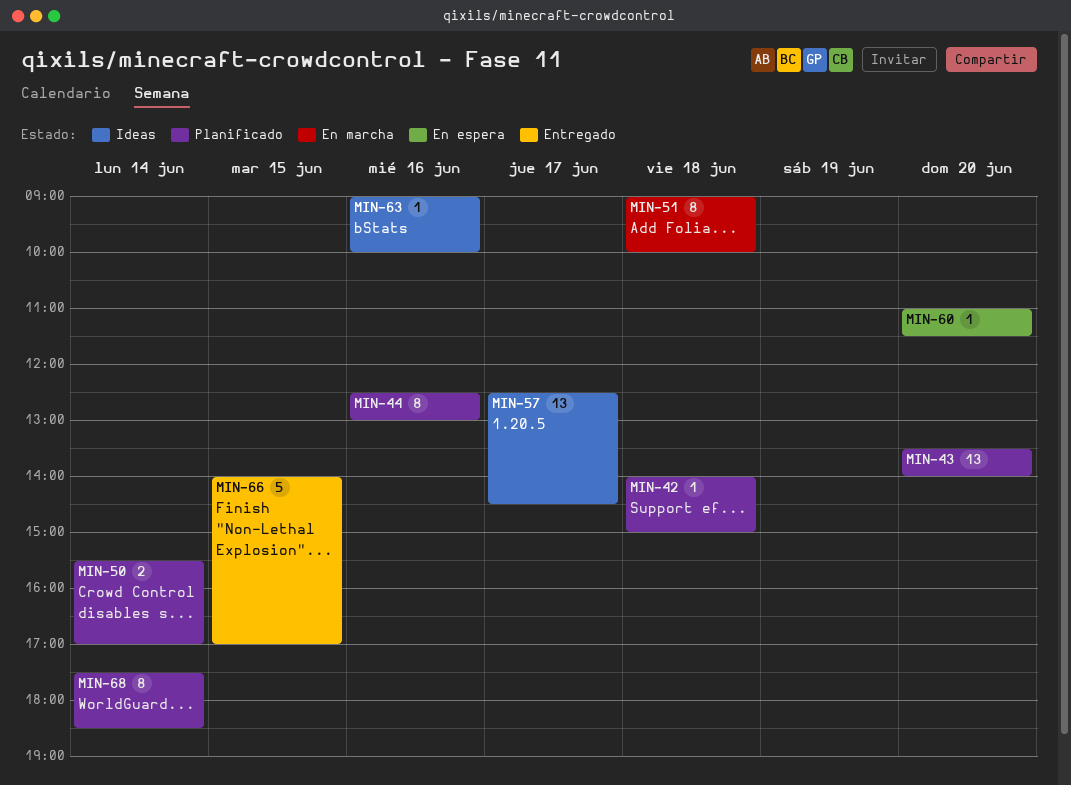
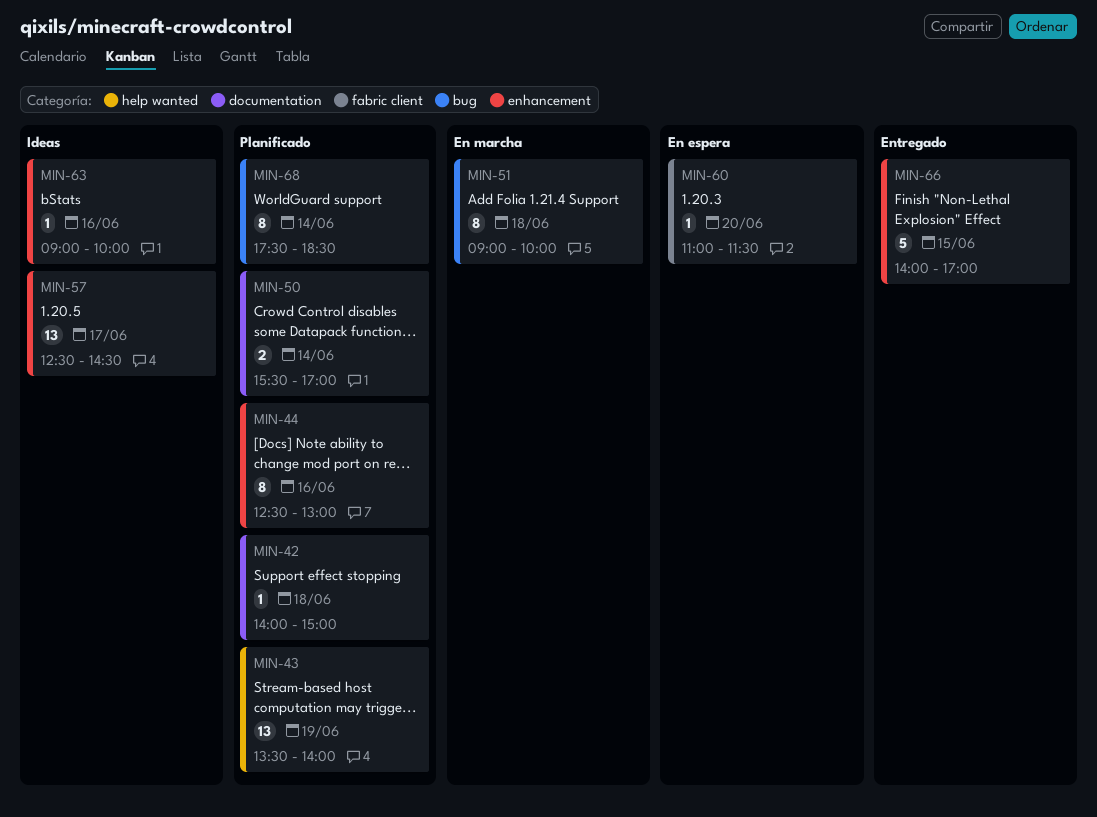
MIN-43, day: Jun 20 -> Jun 19

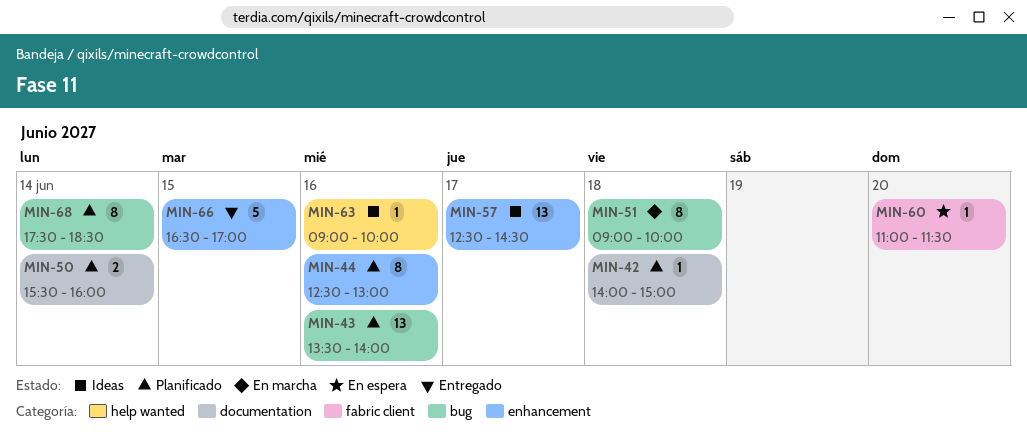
MIN-43, label: help wanted -> bug
MIN-43, day: Jun 19 -> Jun 16
MIN-50, ends: 17:00 -> 16:00
MIN-63, label: enhancement -> help wanted
MIN-66, begins: 14:00 -> 16:30

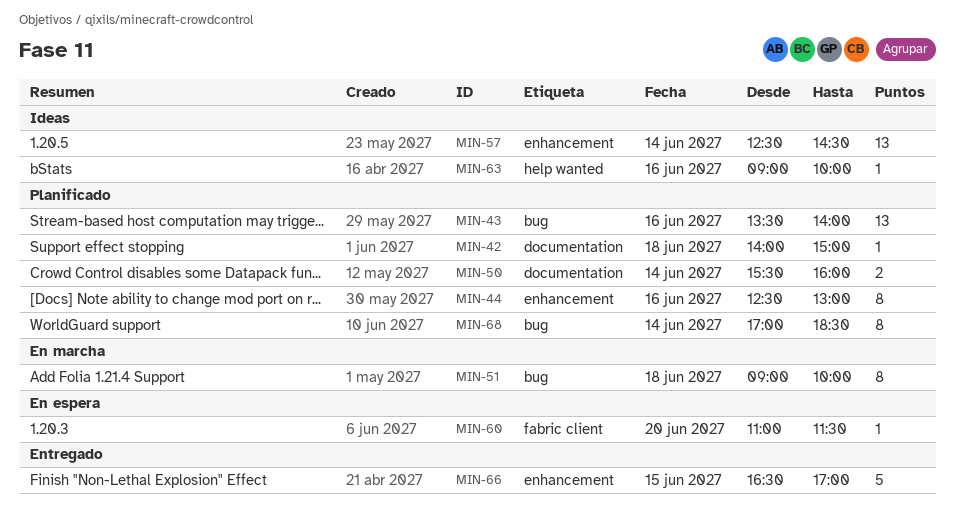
MIN-57, day: Jun 17 -> Jun 14
MIN-68, begins: 17:30 -> 17:00

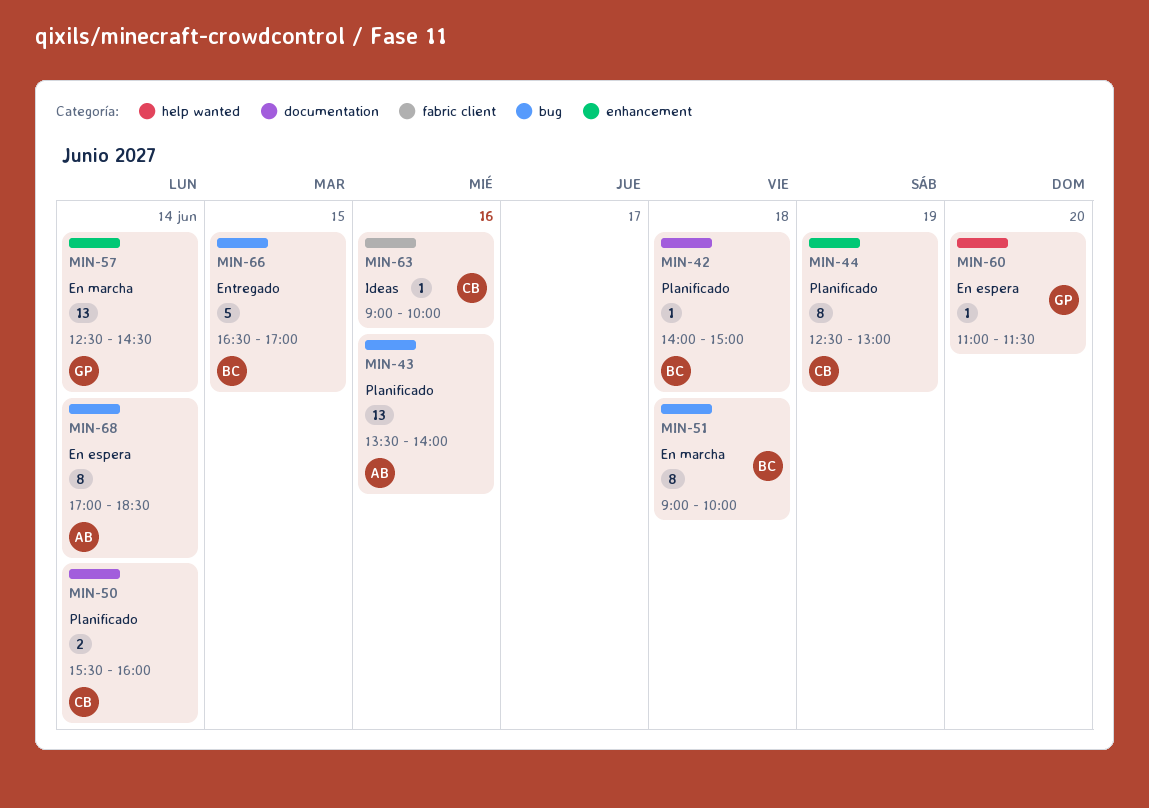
MIN-44, day: Jun 16 -> Jun 19
MIN-57, status: Ideas -> En marcha
MIN-60, label: fabric client -> help wanted
MIN-63, label: help wanted -> fabric client
MIN-66, label: enhancement -> bug
MIN-68, status: Planificado -> En espera

